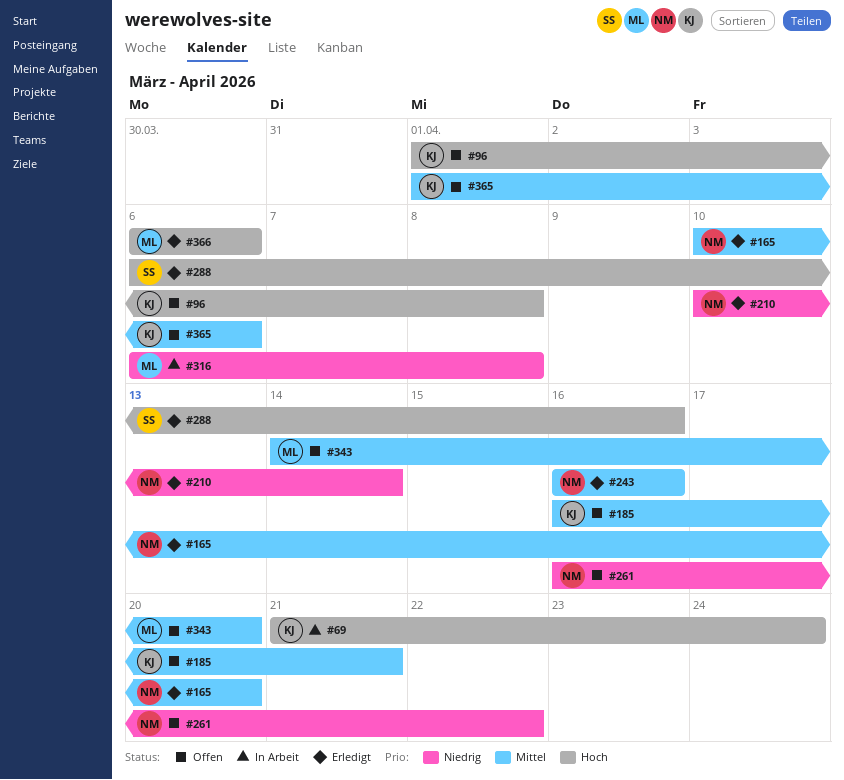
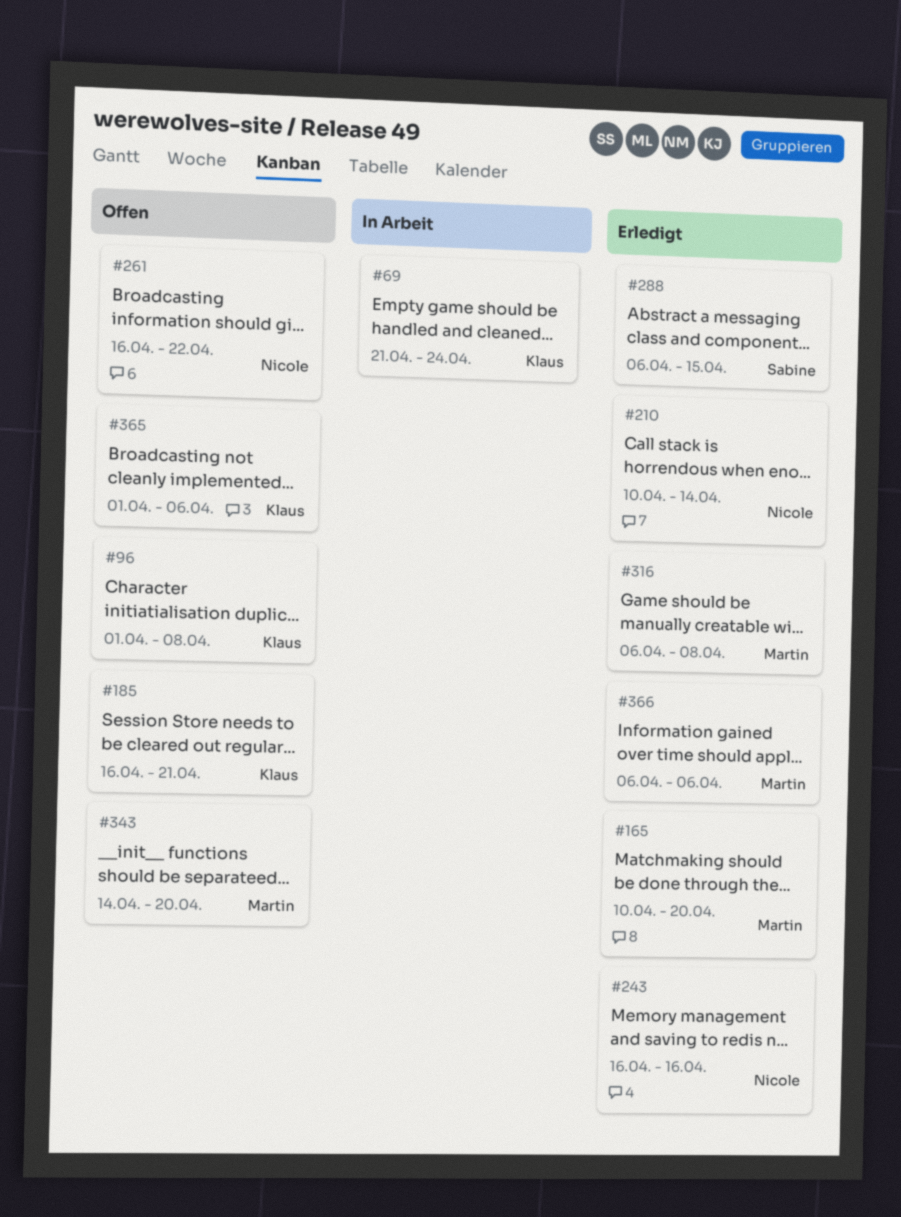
#165, owner: Nicole -> Martin
#288, due: Apr 16 -> Apr 15
#316, status: In Arbeit -> Erledigt

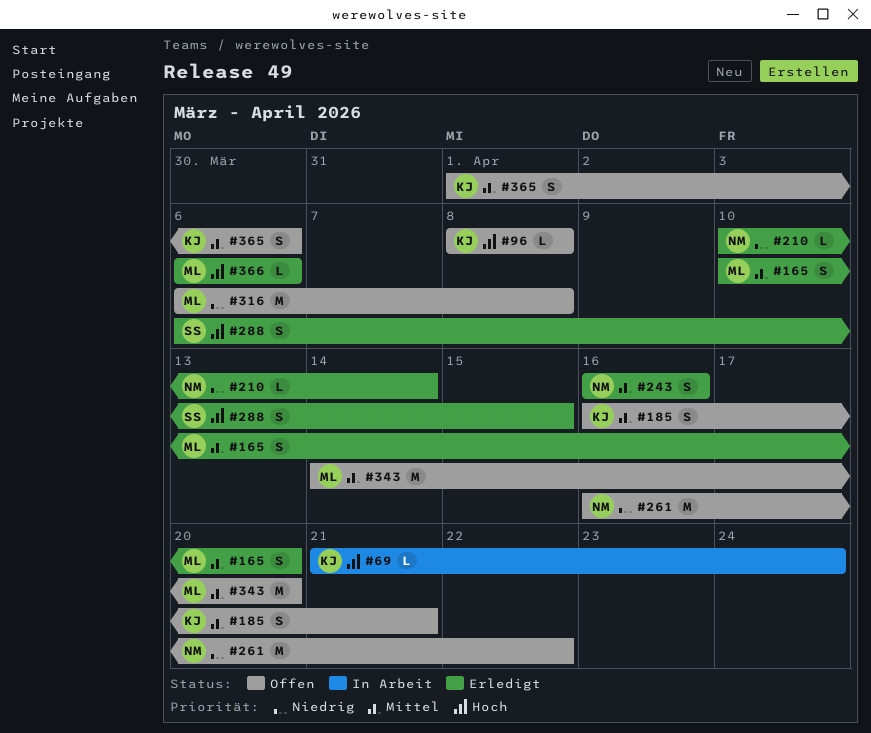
#96, start: Apr 1 -> Apr 8
#316, status: Erledigt -> Offen

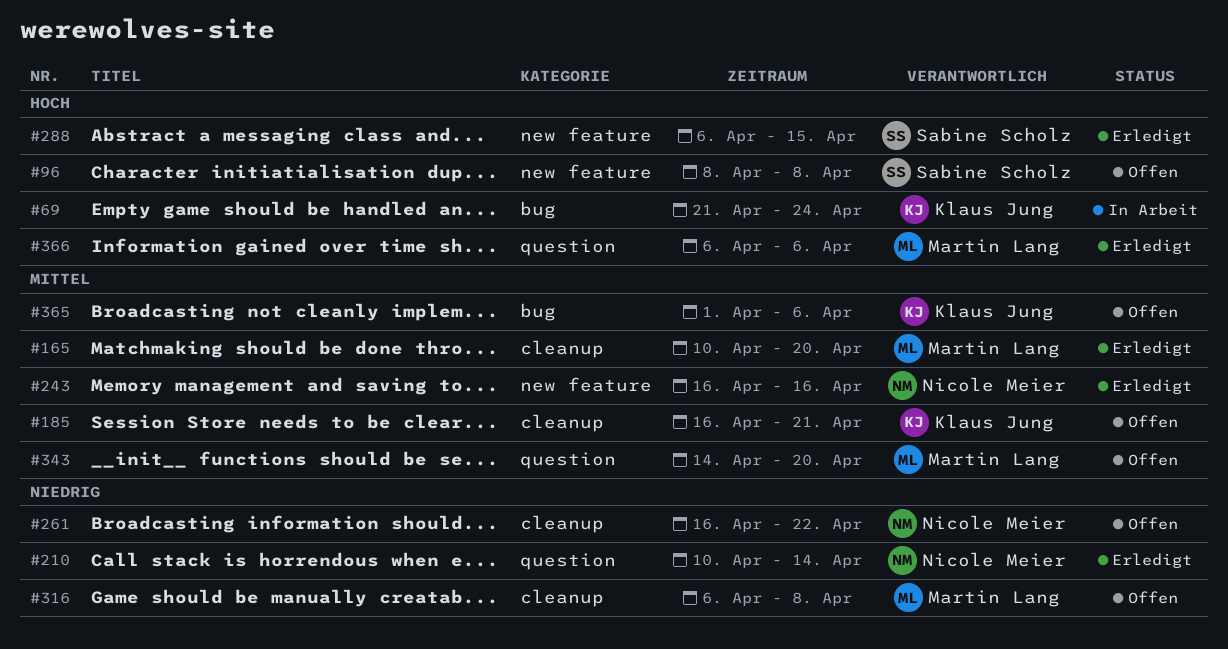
#96, owner: Klaus Jung -> Sabine Scholz

